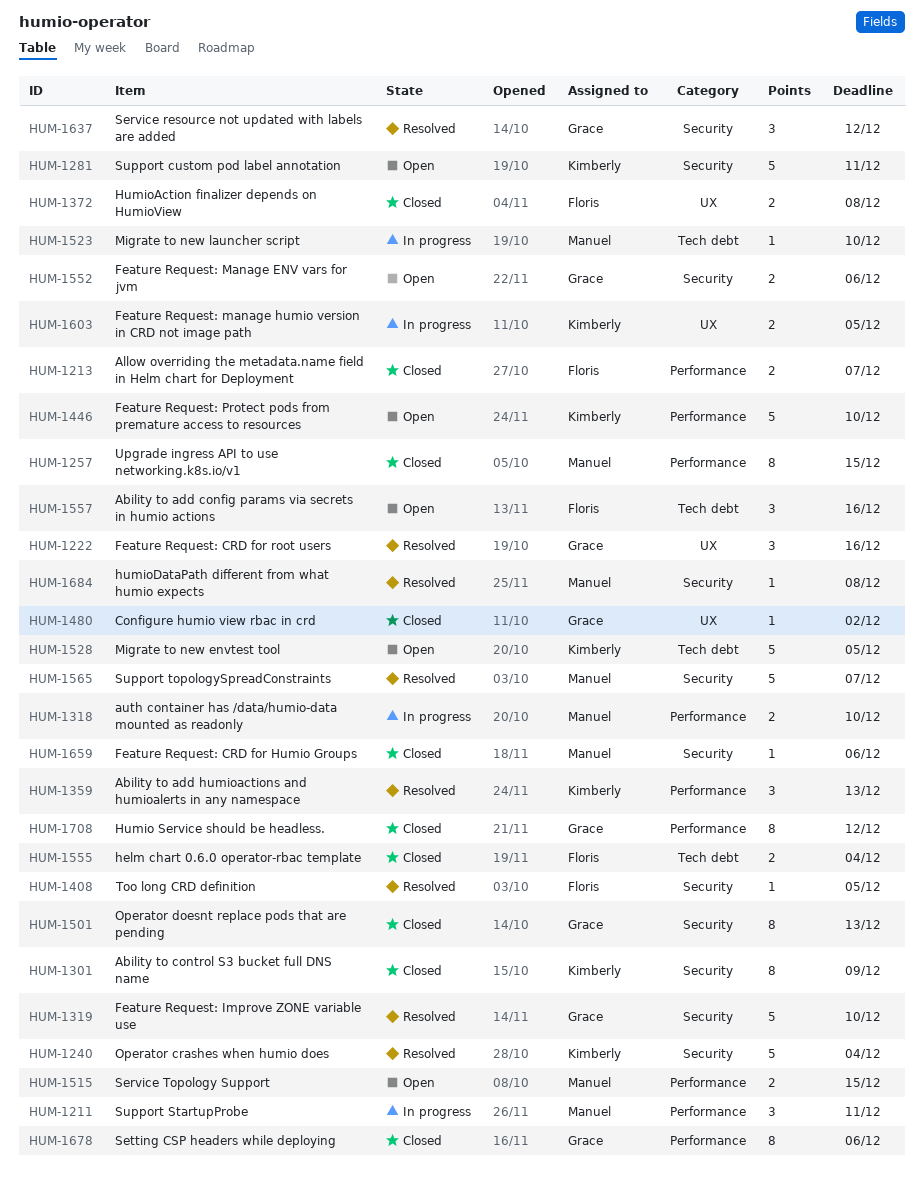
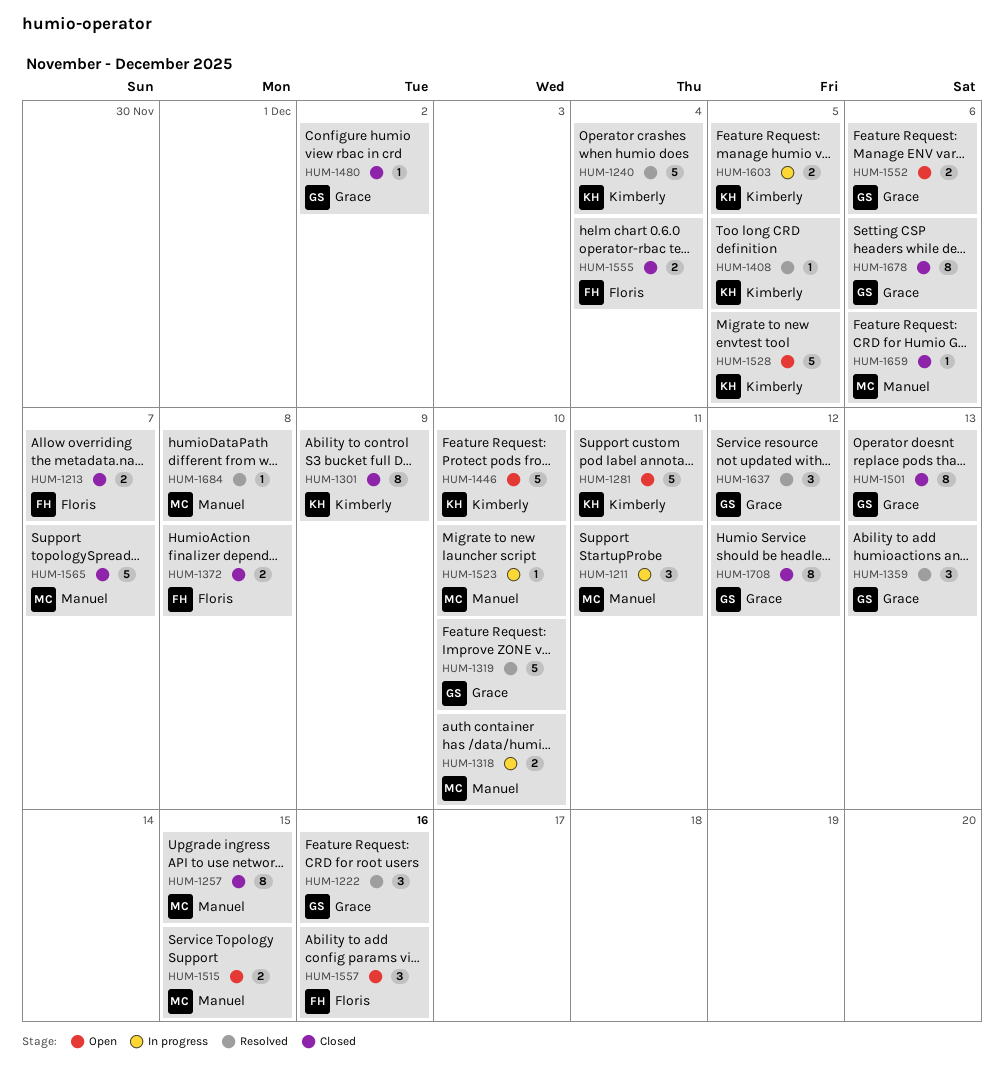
HUM-1359, owner: Kimberly -> Grace
HUM-1408, owner: Floris -> Kimberly
HUM-1565, status: Resolved -> Closed

